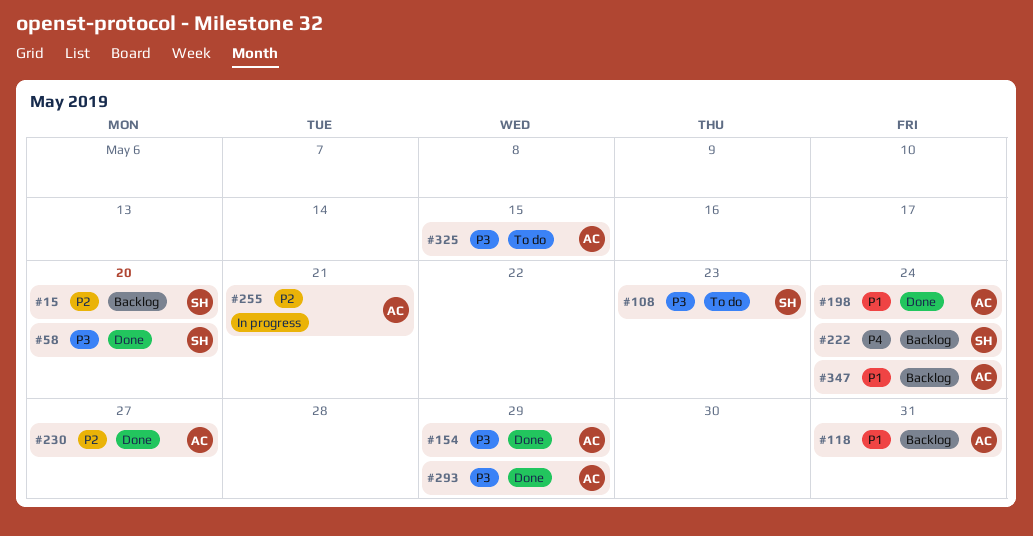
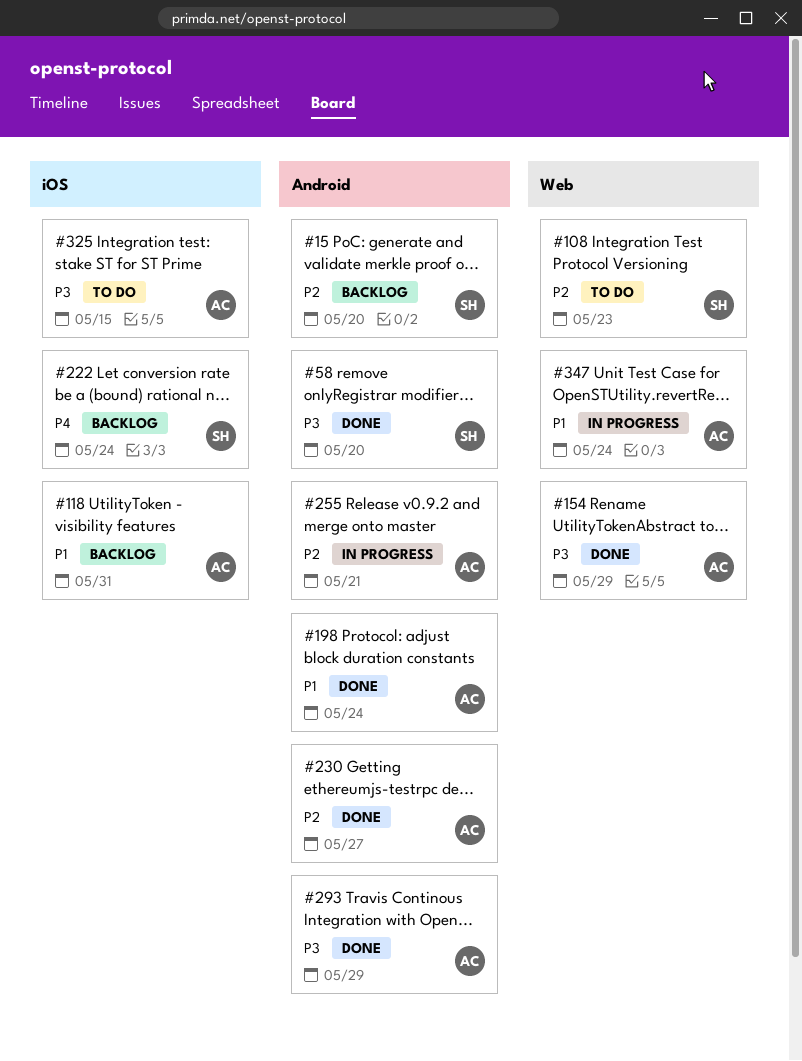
#108, priority: P3 -> P2
#347, status: Backlog -> In progress

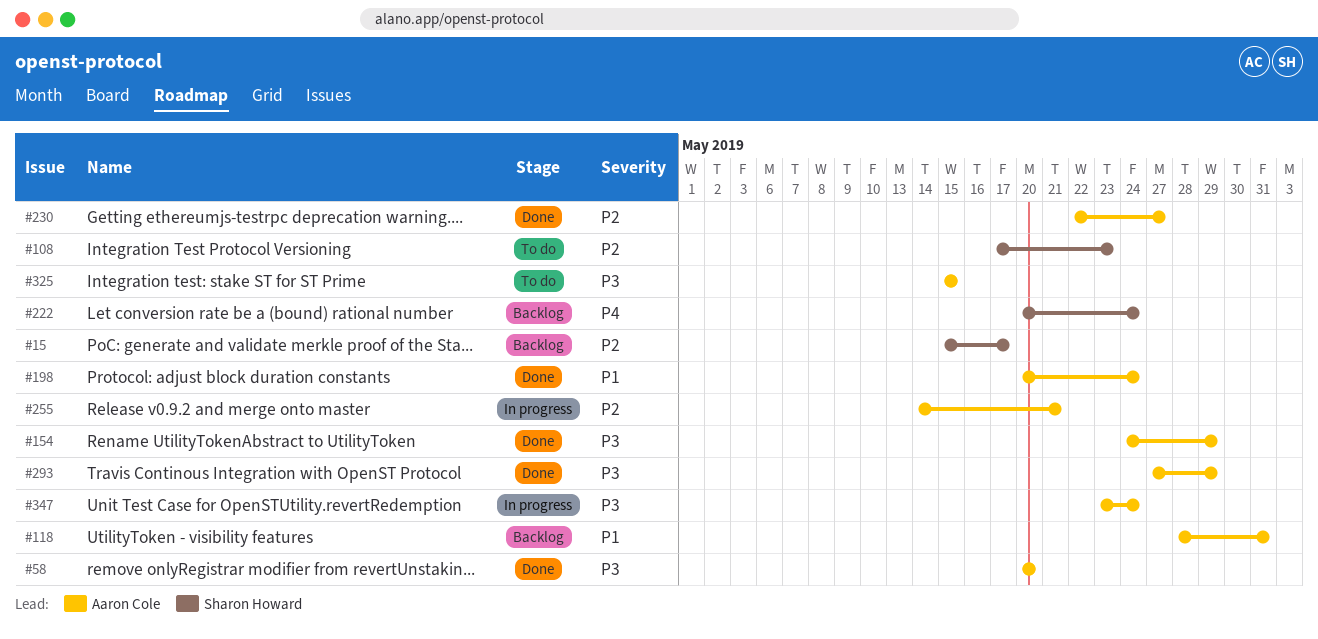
#15, due: May 20 -> May 17
#58, owner: Sharon Howard -> Aaron Cole
#347, priority: P1 -> P3

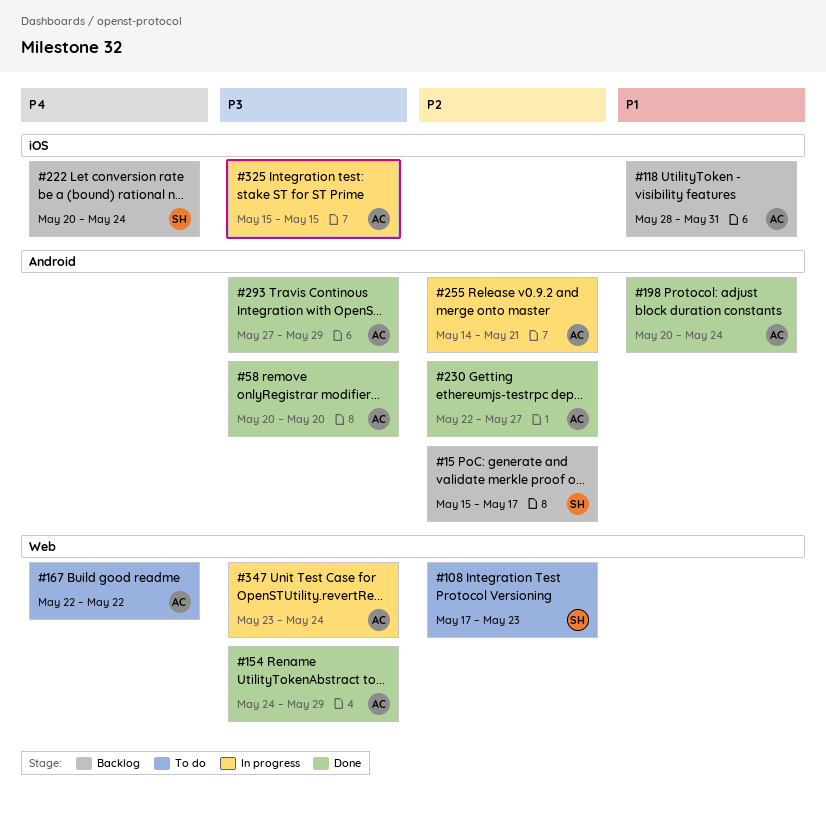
#167: none -> present
#325, status: To do -> In progress

